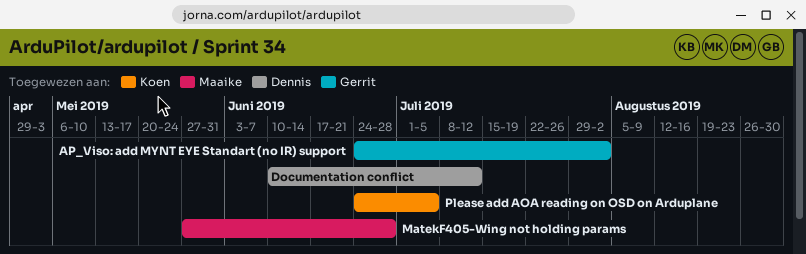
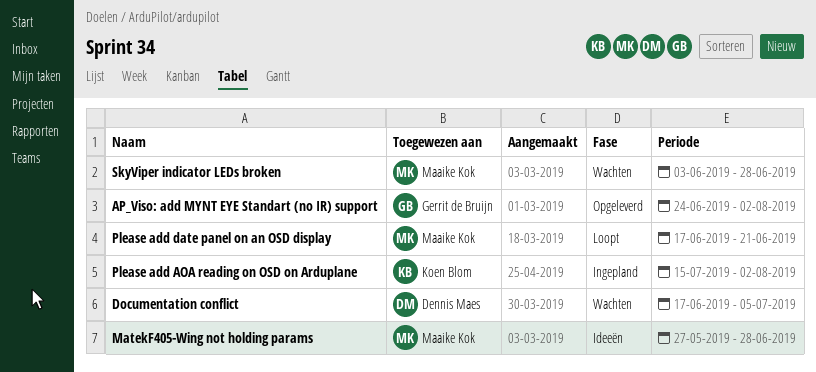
Documentation conflict, start: Jun 10 -> Jun 17
Documentation conflict, due: Jul 12 -> Jul 5
Please add AOA reading on OSD on Arduplane, start: Jun 24 -> Jul 15
Please add AOA reading on OSD on Arduplane, due: Jul 5 -> Aug 2
Please add date panel on an OSD display: none -> present
SkyViper indicator LEDs broken: none -> present

